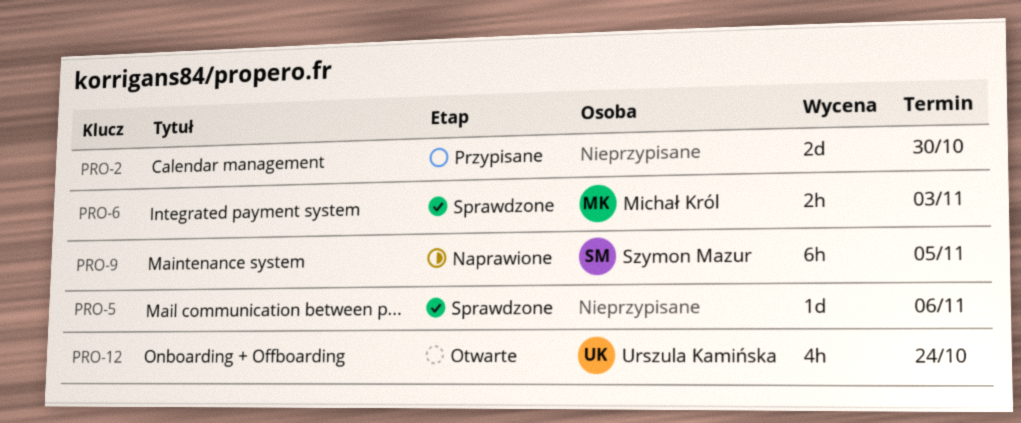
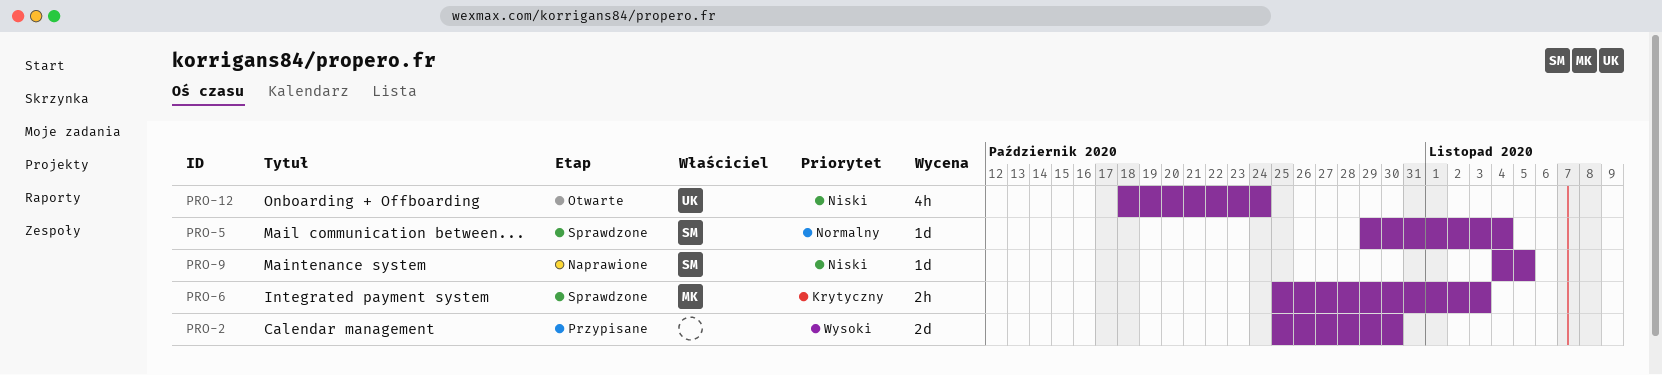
PRO-5, owner: none -> Szymon Mazur
PRO-5, due: Nov 6 -> Nov 4
PRO-9, estimate: 6h -> 1d

